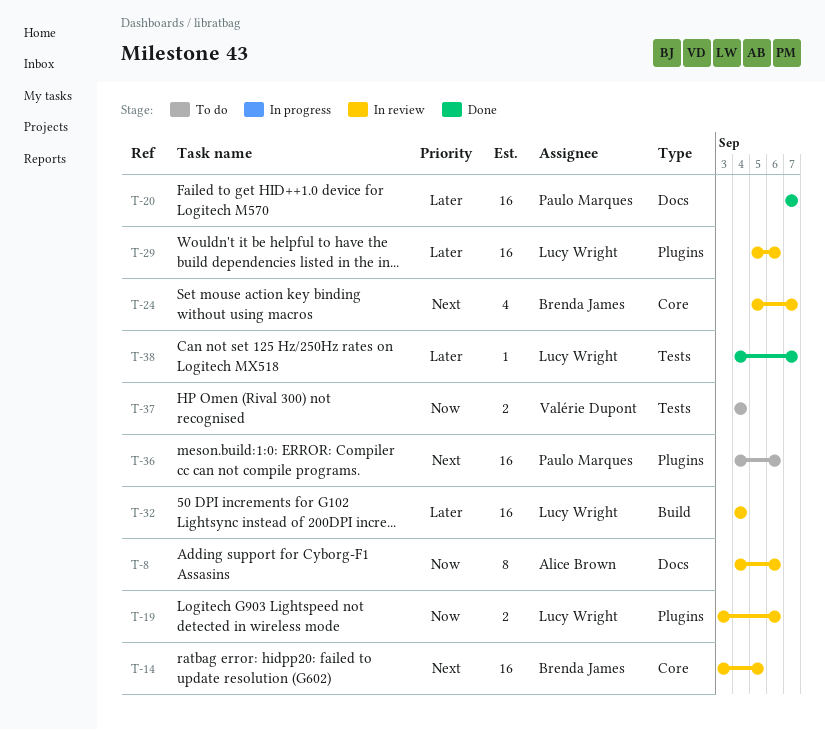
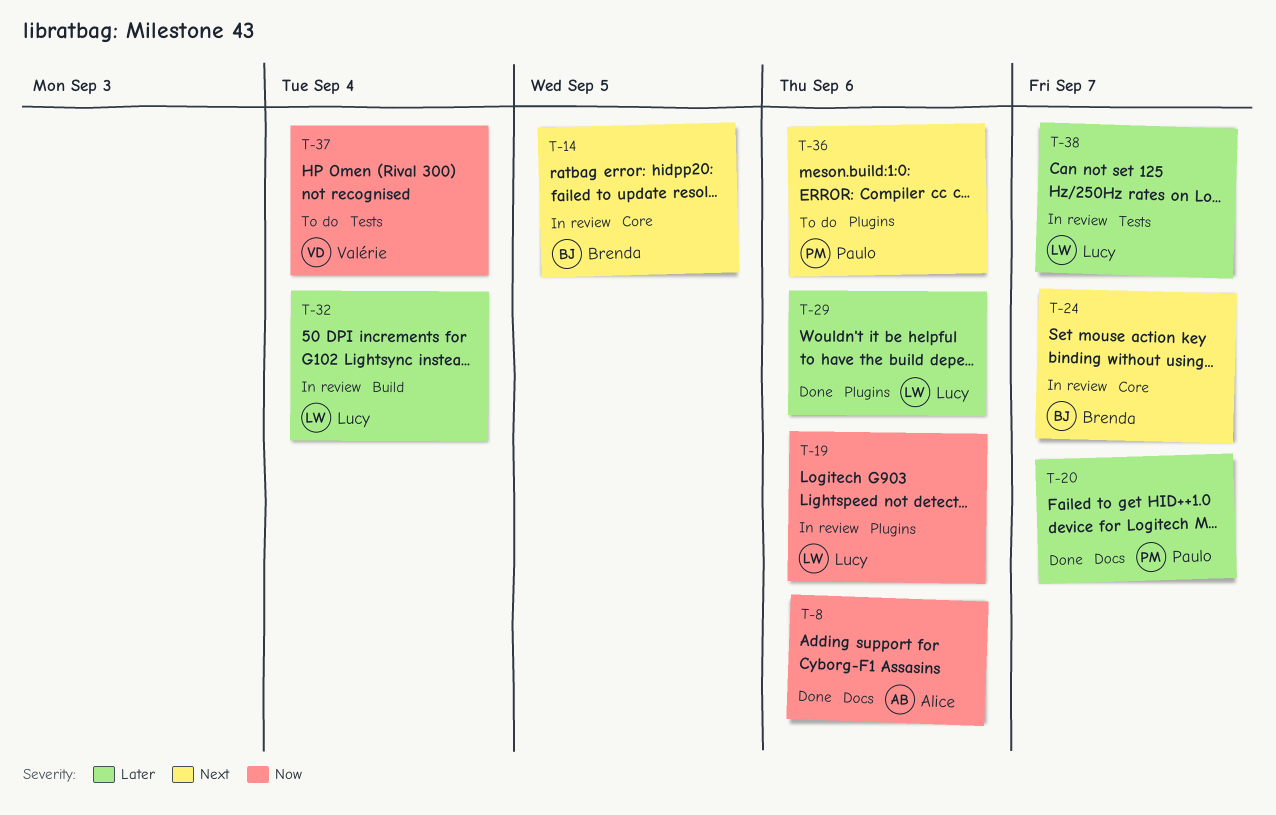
T-8, status: In review -> Done
T-29, status: In review -> Done
T-38, status: Done -> In review

